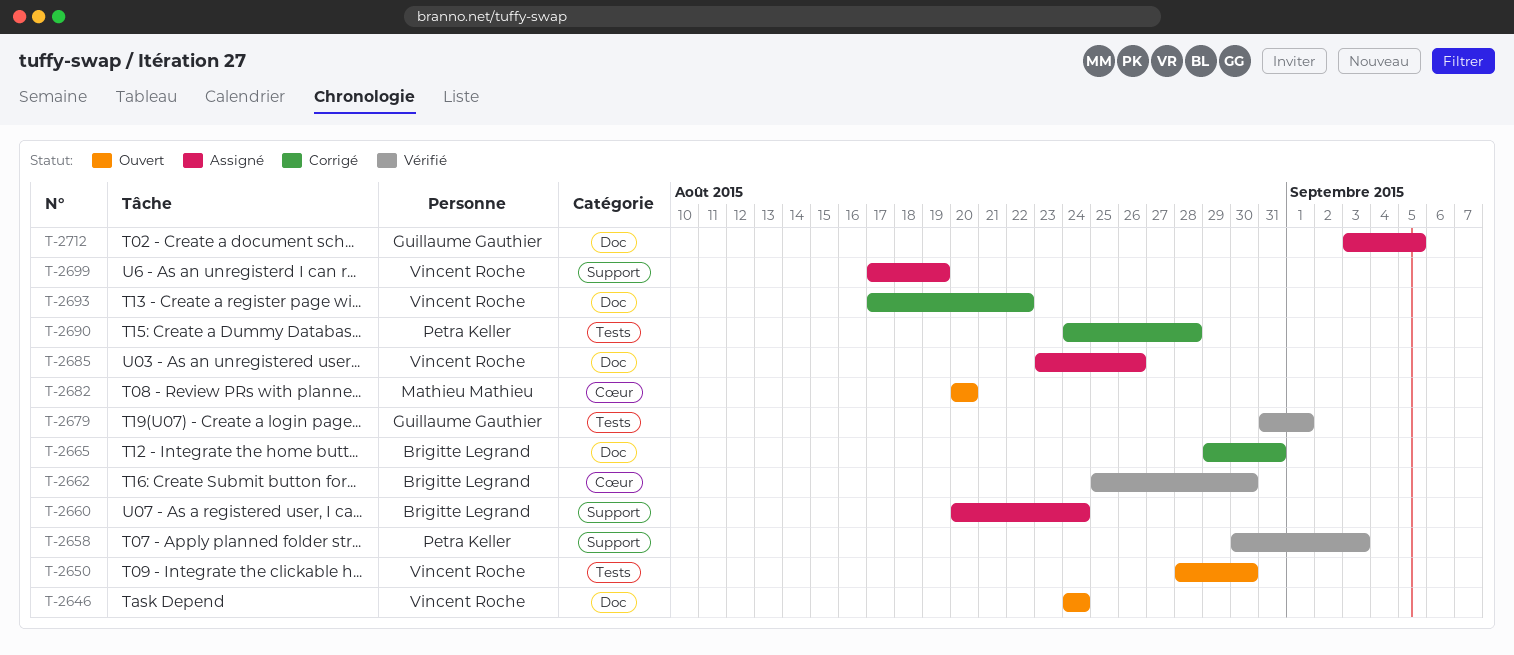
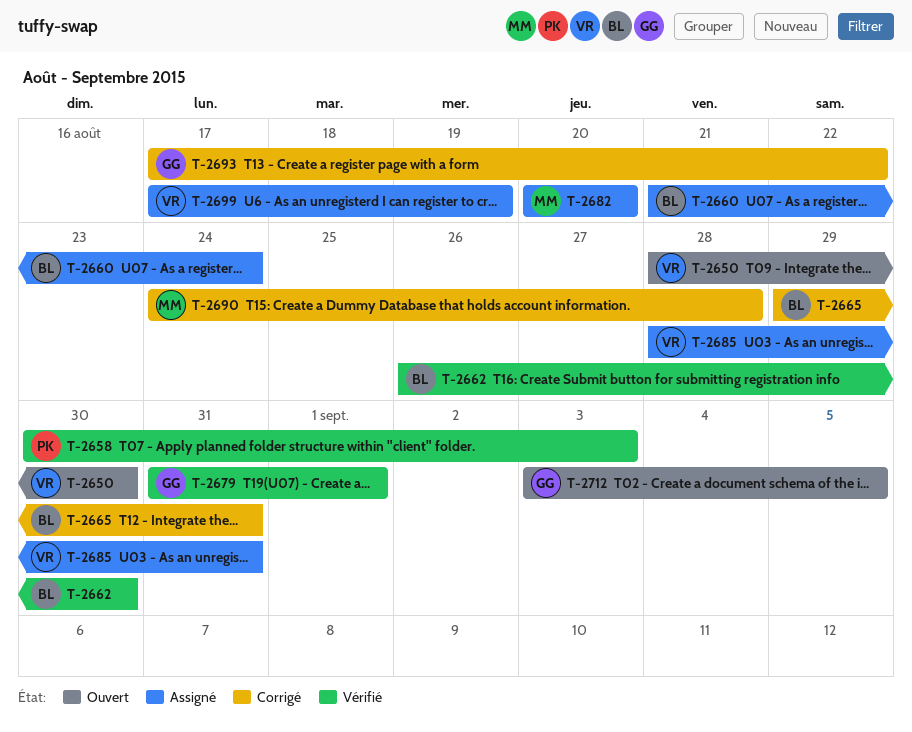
T-2646: present -> none
T-2660, start: Aug 20 -> Aug 21
T-2662, start: Aug 25 -> Aug 26
T-2682, status: Ouvert -> Assigné
T-2685, start: Aug 23 -> Aug 28
T-2685, due: Aug 26 -> Aug 31
T-2690, owner: Petra Keller -> Mathieu Mathieu
T-2693, owner: Vincent Roche -> Guillaume Gauthier
T-2712, status: Assigné -> Ouvert

